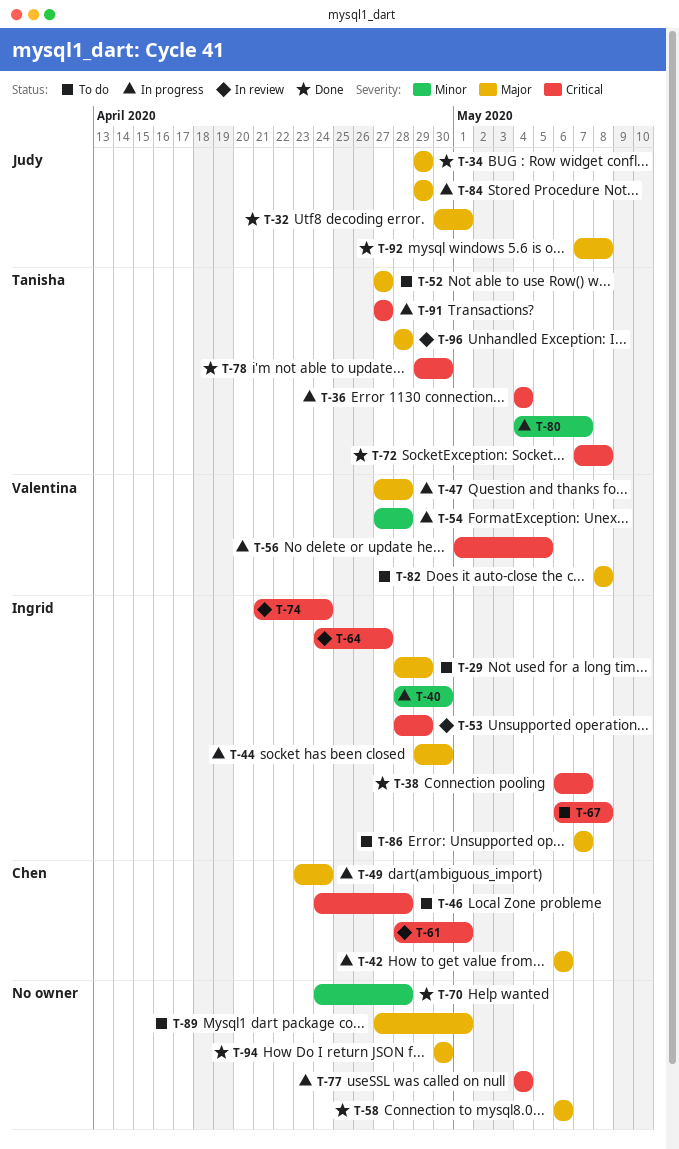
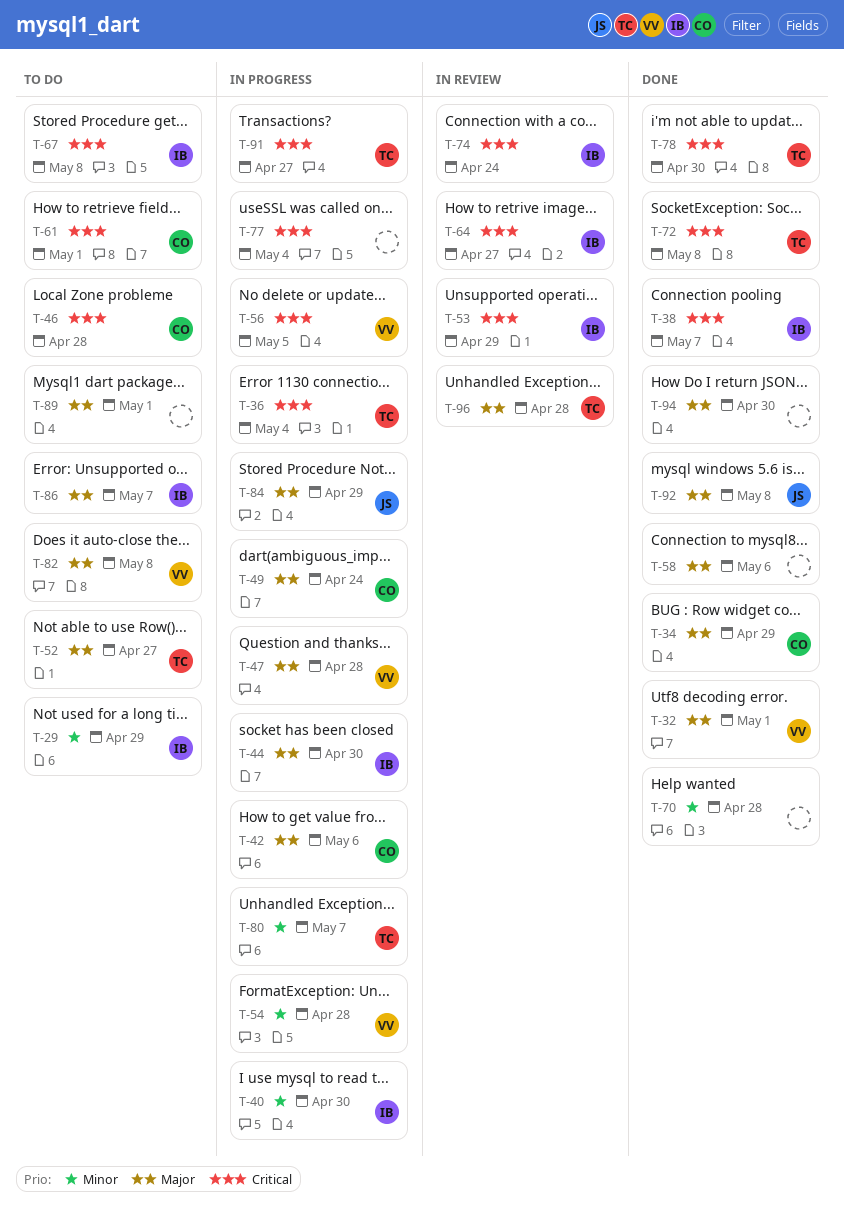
T-29, priority: Major -> Minor
T-32, owner: Judy -> Valentina
T-34, owner: Judy -> Chen
T-61, status: In review -> To do

